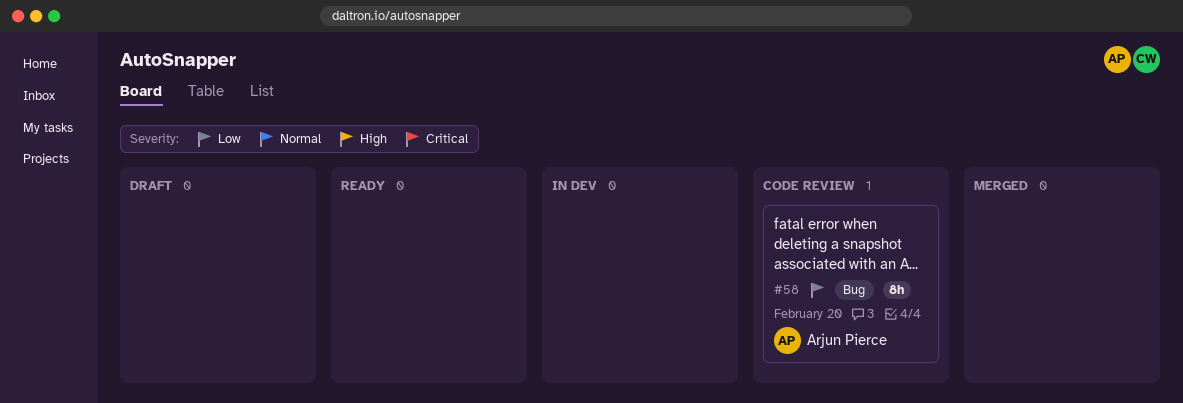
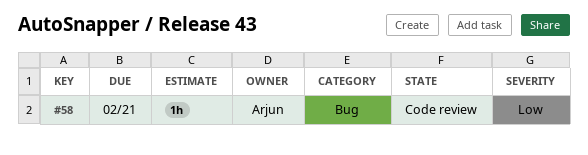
#58, estimate: 8h -> 1h
#58, due: Feb 20 -> Feb 21

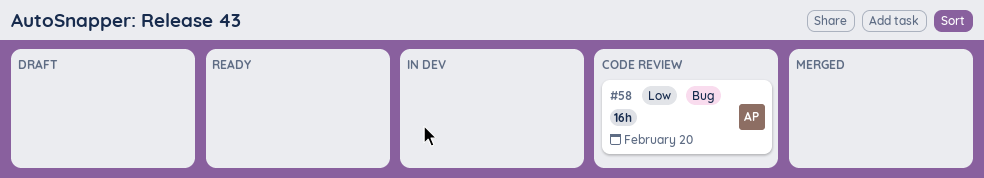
#58, estimate: 1h -> 16h
#58, due: Feb 21 -> Feb 20

